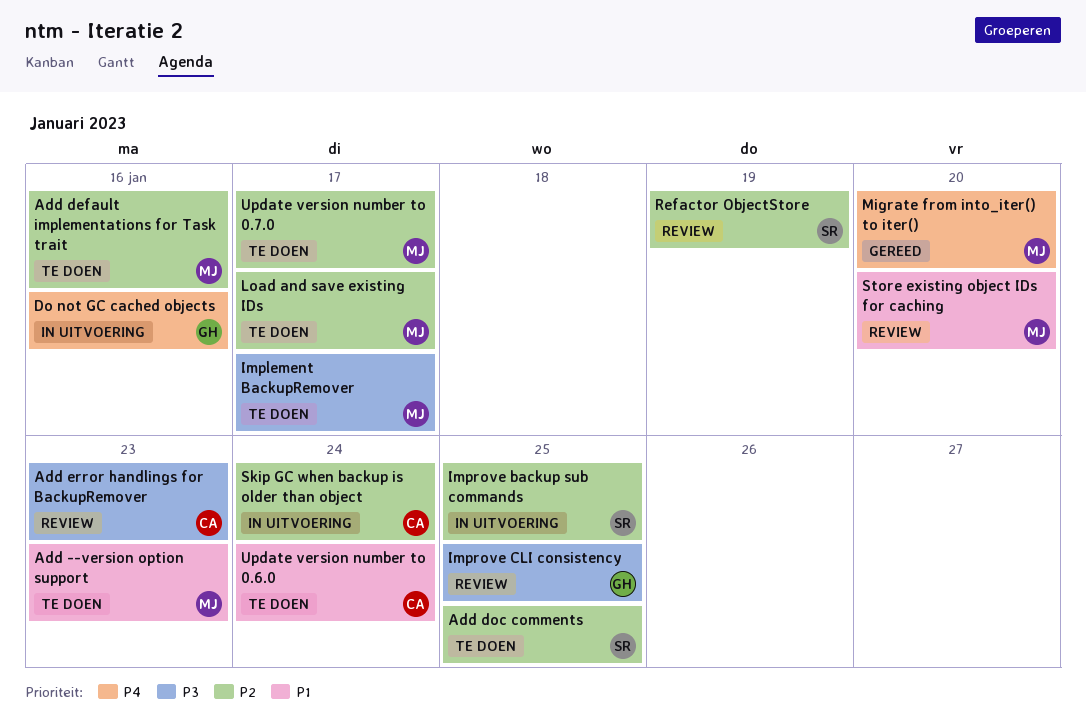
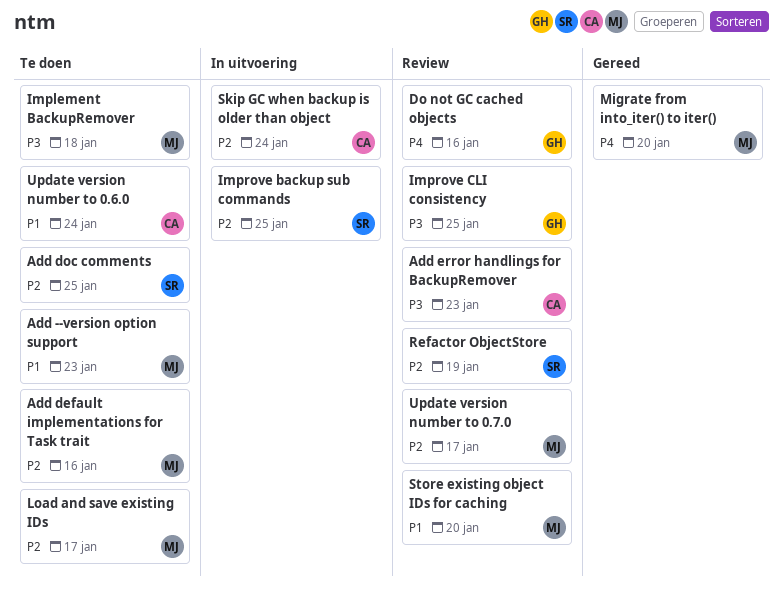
Do not GC cached objects, status: In uitvoering -> Review
Implement BackupRemover, due: Jan 17 -> Jan 18
Update version number to 0.7.0, status: Te doen -> Review

